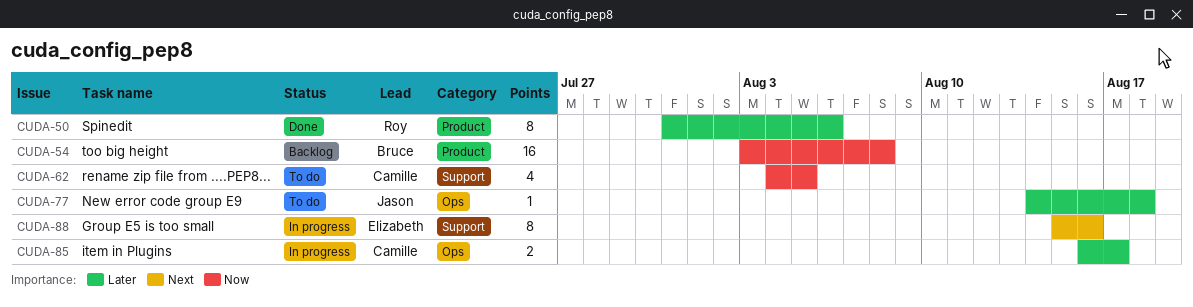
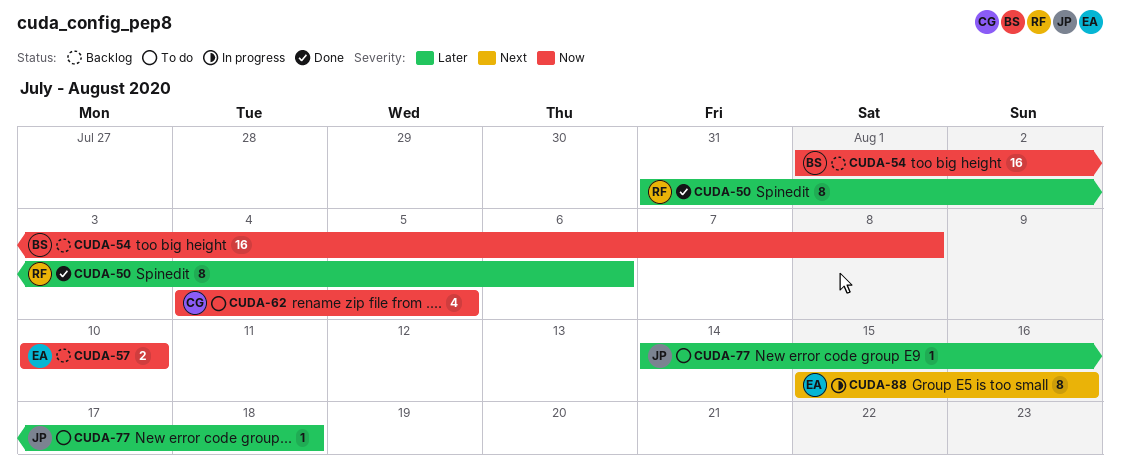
CUDA-54, start: Aug 3 -> Aug 1
CUDA-57: none -> present
CUDA-85: present -> none

